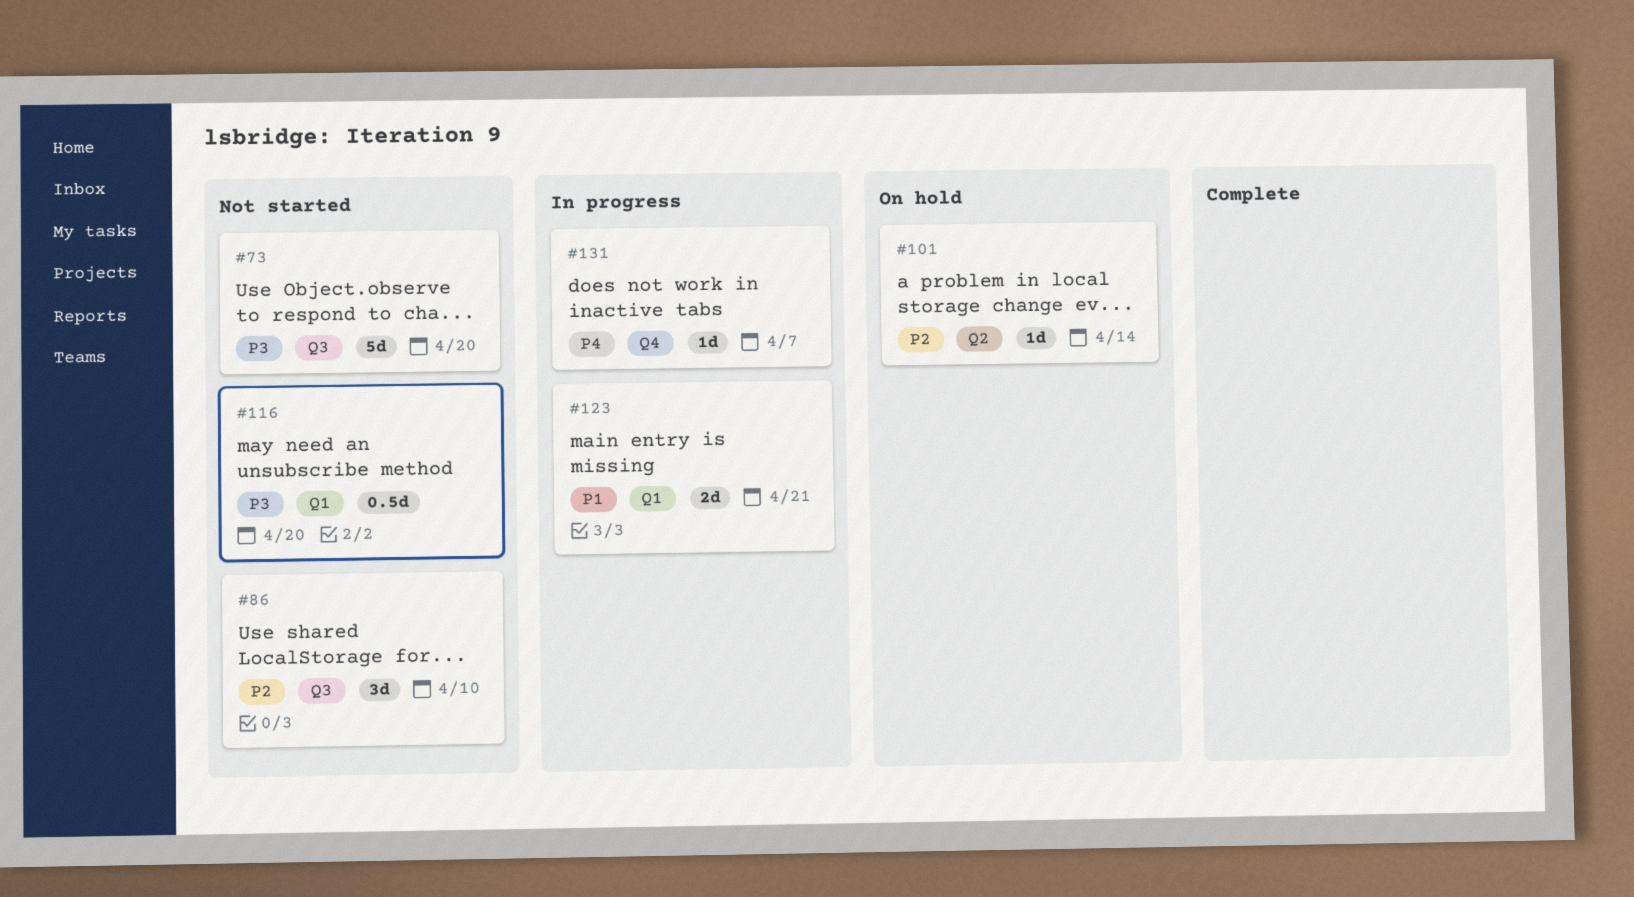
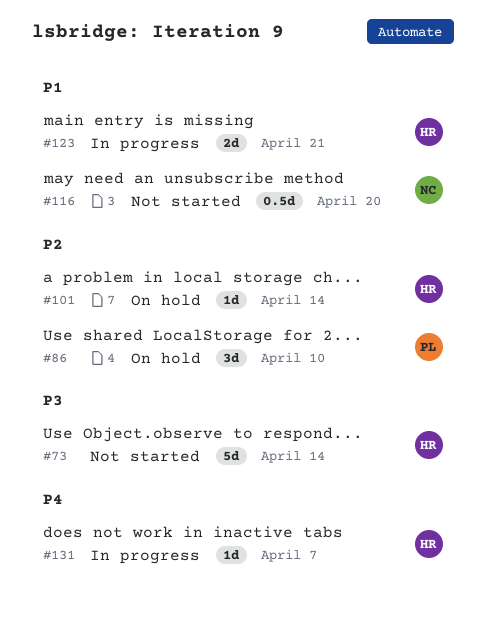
#73, due: Apr 20 -> Apr 14
#86, status: Not started -> On hold
#116, priority: P3 -> P1

